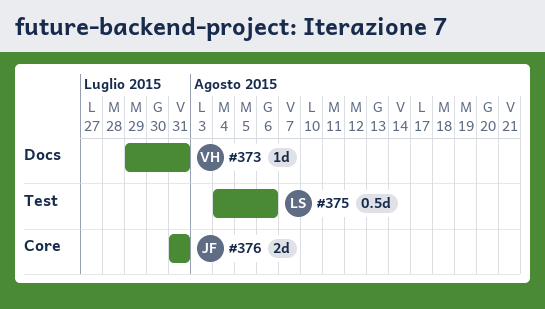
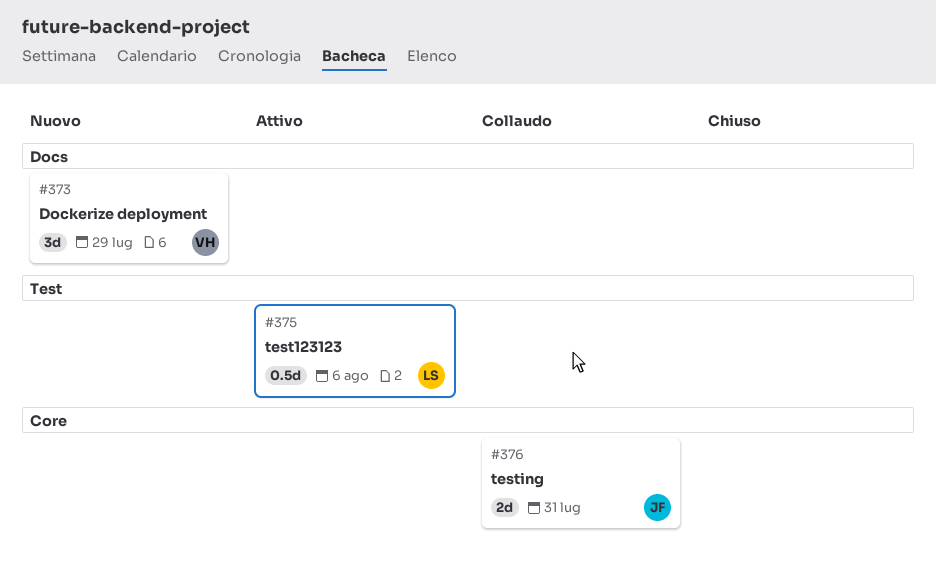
#373, estimate: 1d -> 3d
#373, due: Jul 31 -> Jul 29

